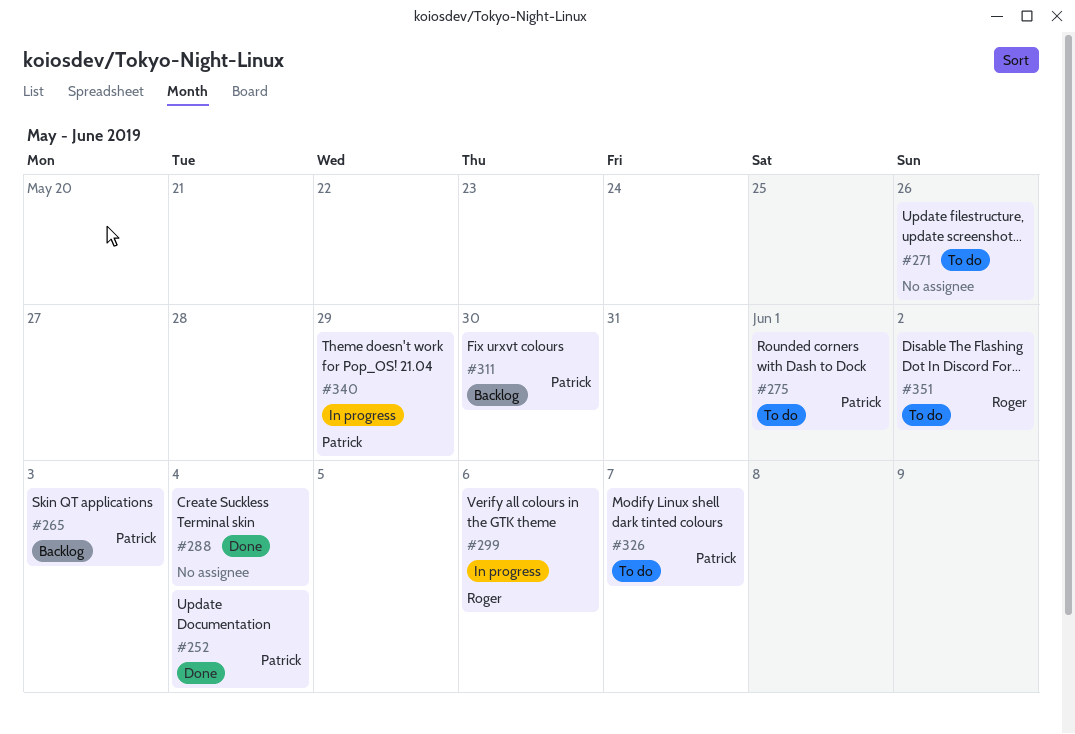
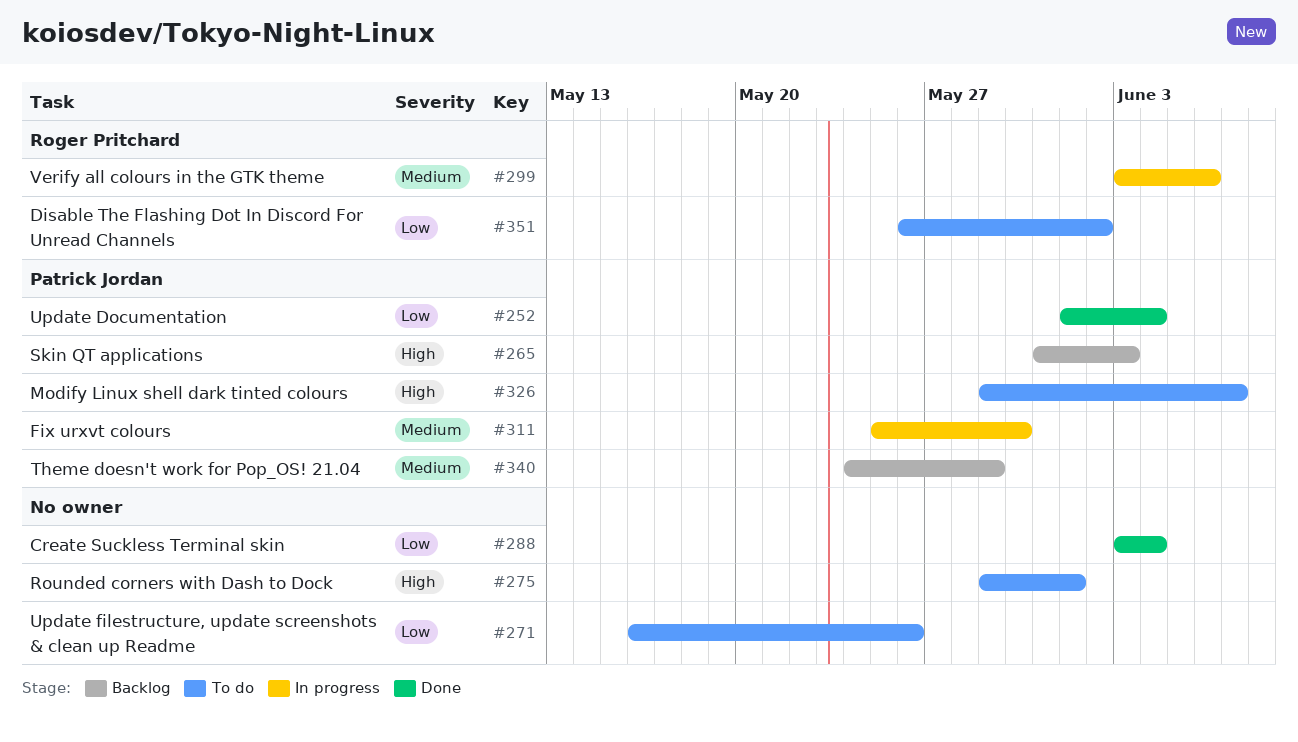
#275, owner: Patrick Jordan -> none
#311, status: Backlog -> In progress
#340, status: In progress -> Backlog

